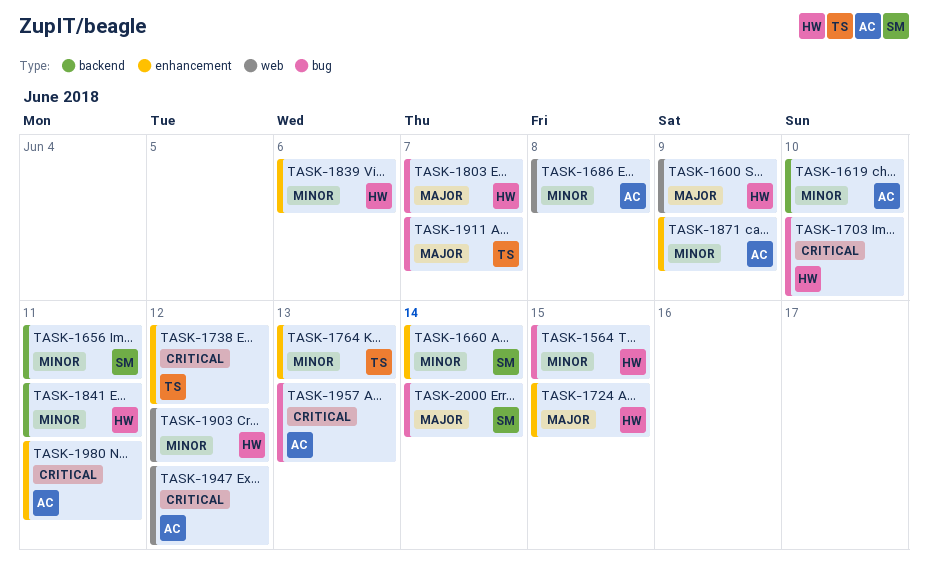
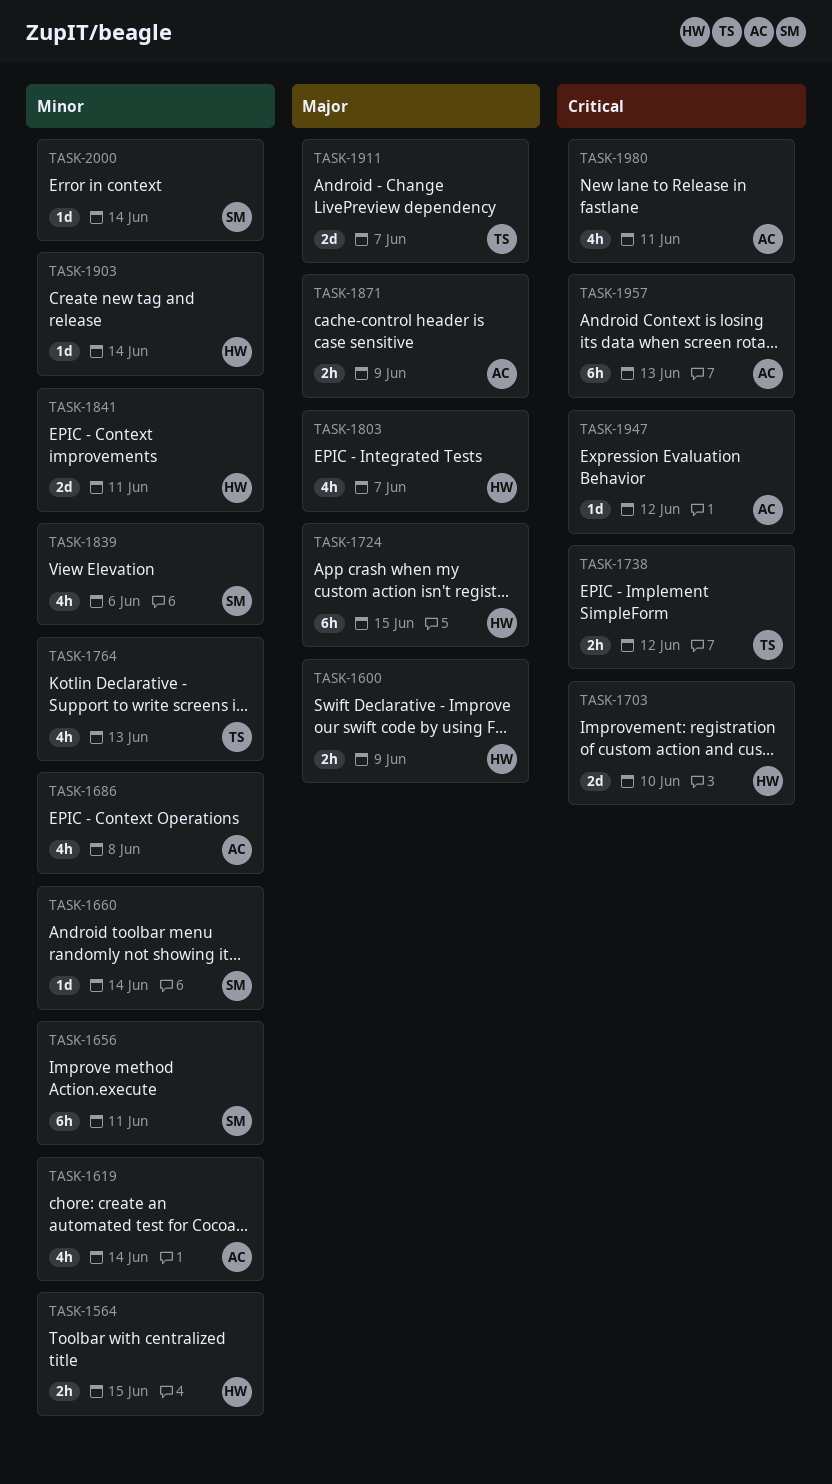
TASK-1619, due: Jun 10 -> Jun 14
TASK-1839, owner: HW -> SM
TASK-1871, priority: Minor -> Major
TASK-1903, due: Jun 12 -> Jun 14
TASK-2000, priority: Major -> Minor

